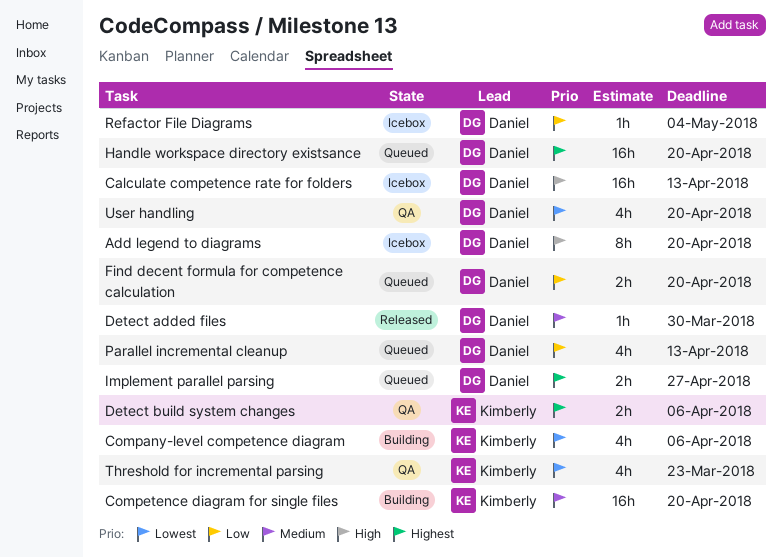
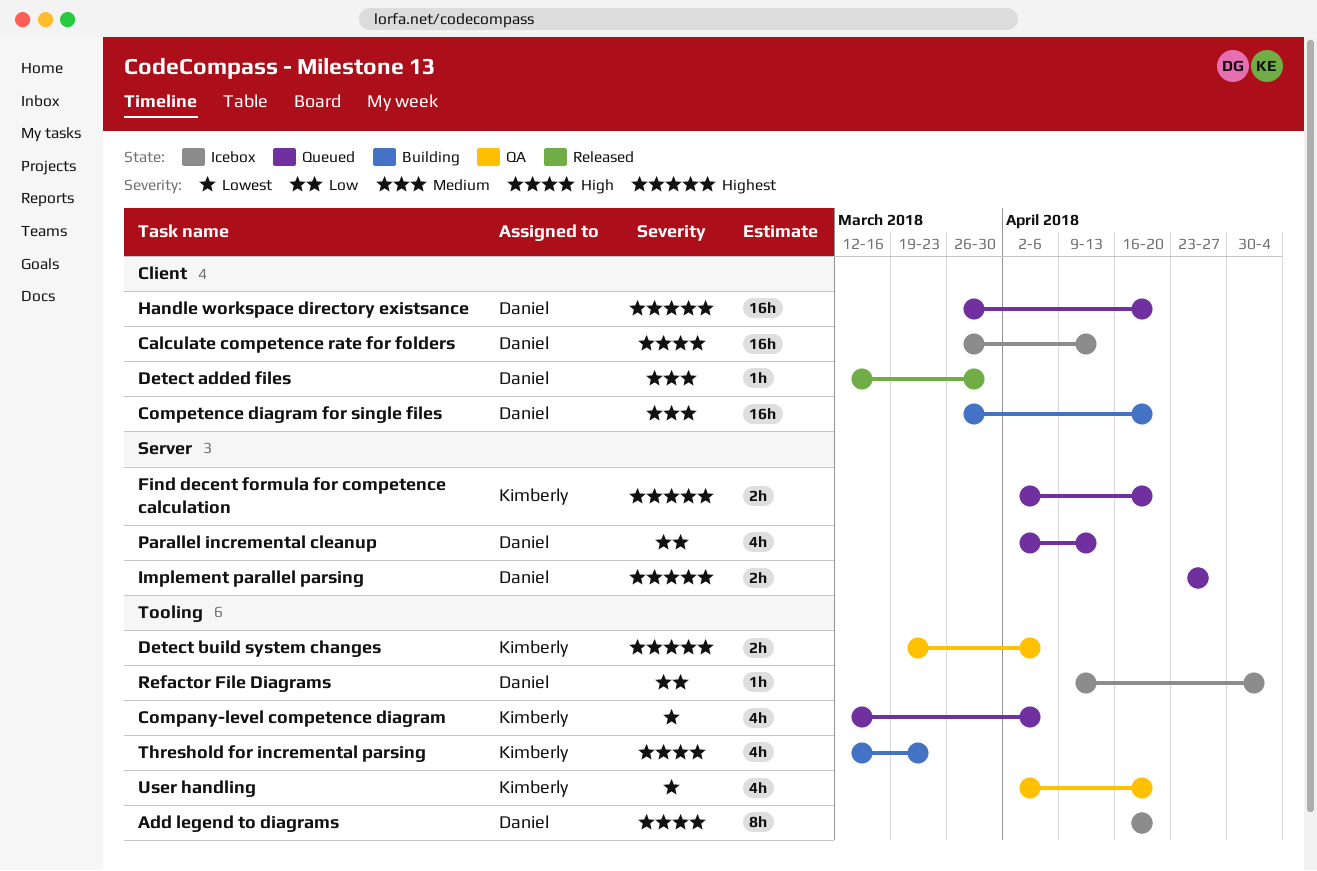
Company-level competence diagram, status: Building -> Queued
Competence diagram for single files, owner: Kimberly -> Daniel
Find decent formula for competence calculation, owner: Daniel -> Kimberly
Find decent formula for competence calculation, priority: Low -> Highest
Threshold for incremental parsing, status: QA -> Building
Threshold for incremental parsing, priority: Lowest -> High
User handling, owner: Daniel -> Kimberly

